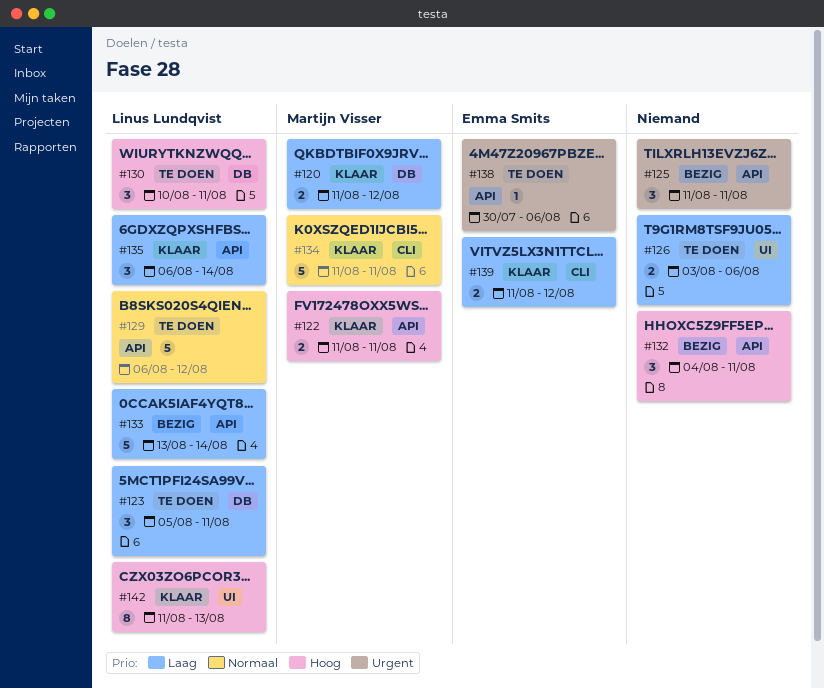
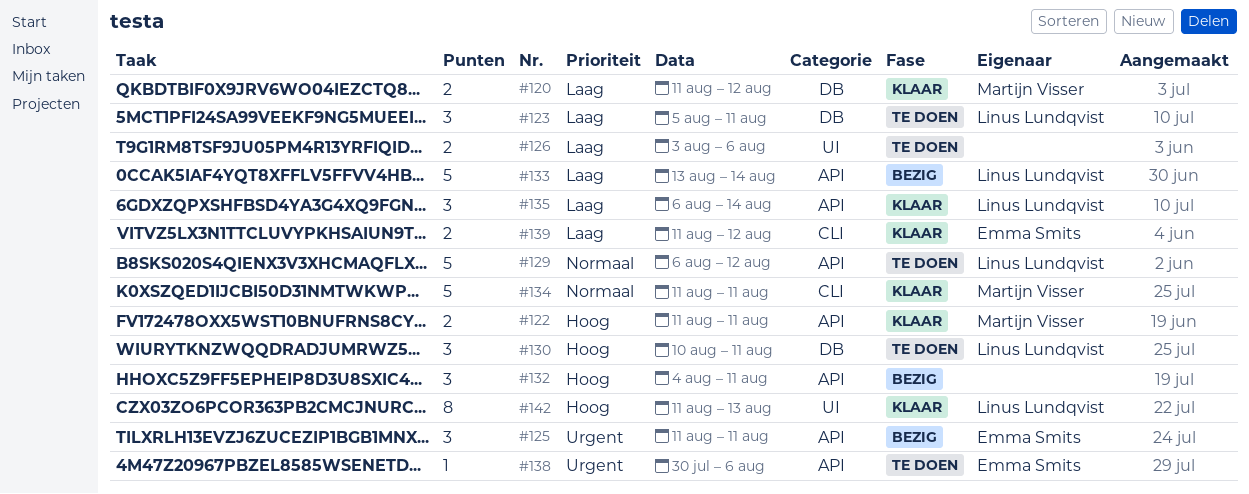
#125, owner: none -> Emma Smits

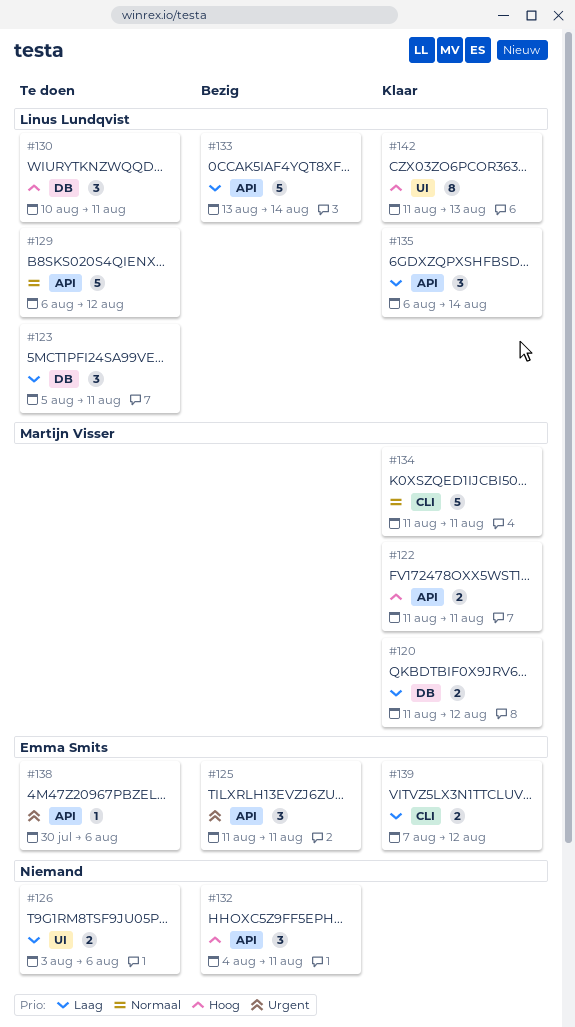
#139, start: Aug 11 -> Aug 7

